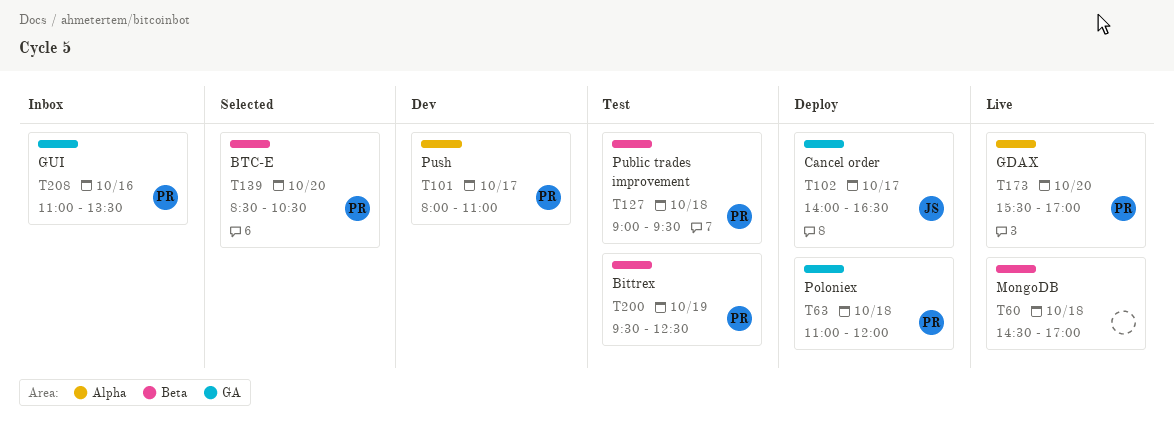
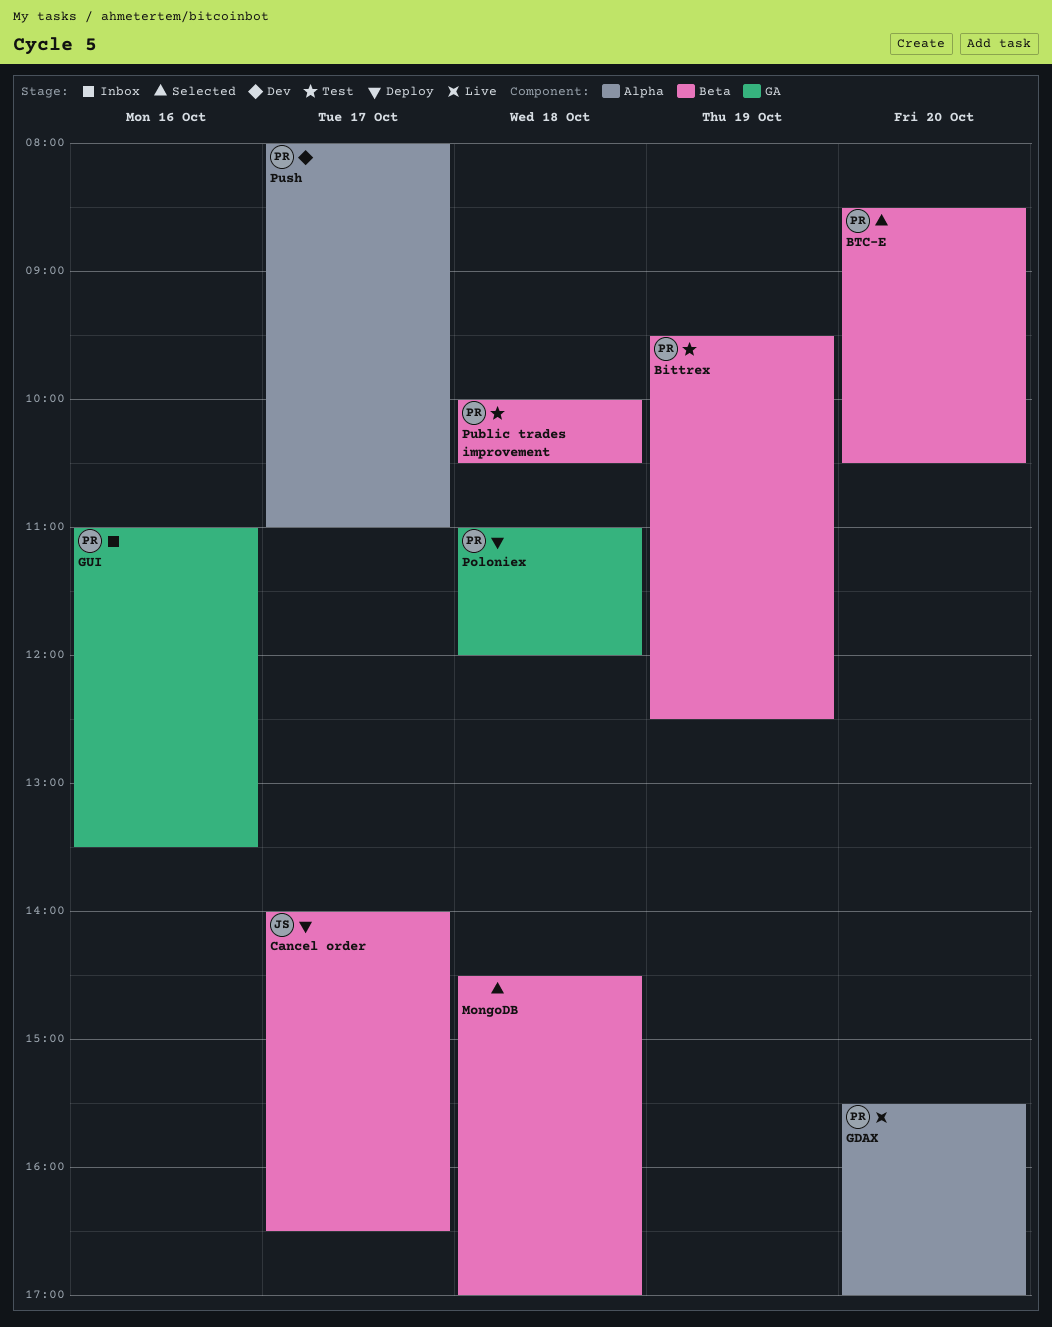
Cancel order, label: GA -> Beta
MongoDB, status: Live -> Selected
Public trades improvement, begins: 09:00 -> 10:00
Public trades improvement, ends: 09:30 -> 10:30

